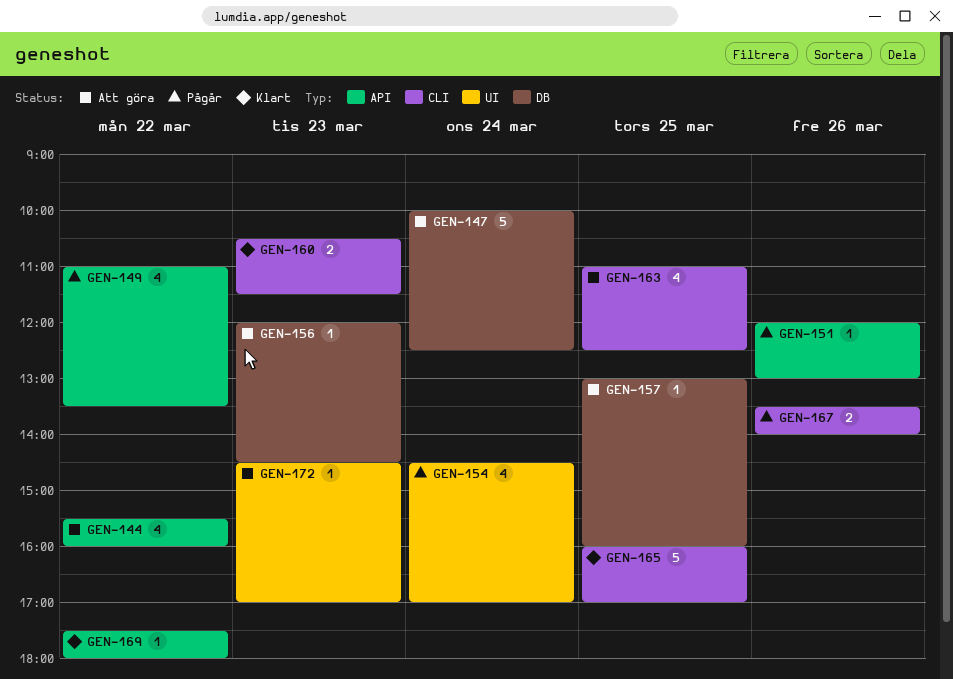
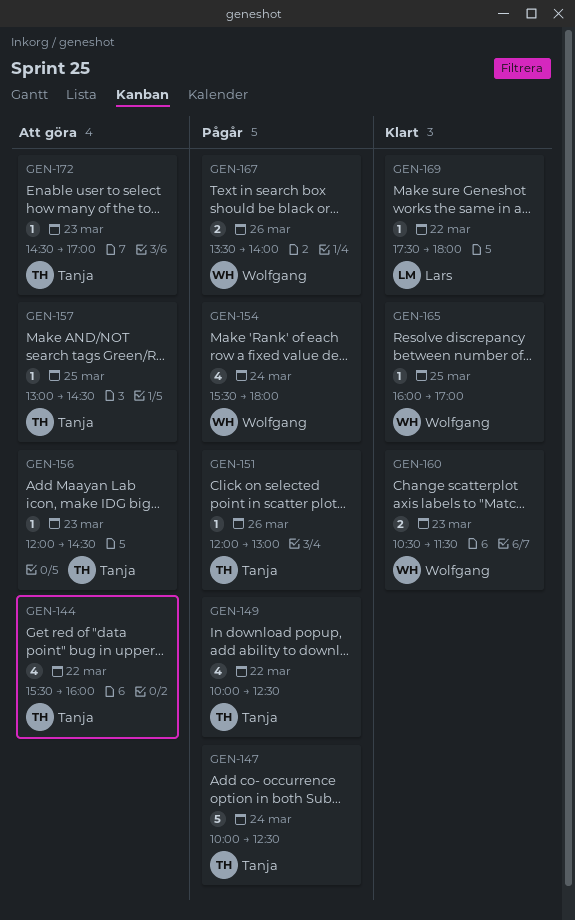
GEN-147, status: Att göra -> Pågår
GEN-149, begins: 11:00 -> 10:00
GEN-149, ends: 13:30 -> 12:30
GEN-154, begins: 14:30 -> 15:30
GEN-154, ends: 17:00 -> 18:00
GEN-157, ends: 16:00 -> 14:30
GEN-163: present -> none
GEN-165, estimate: 5 -> 1

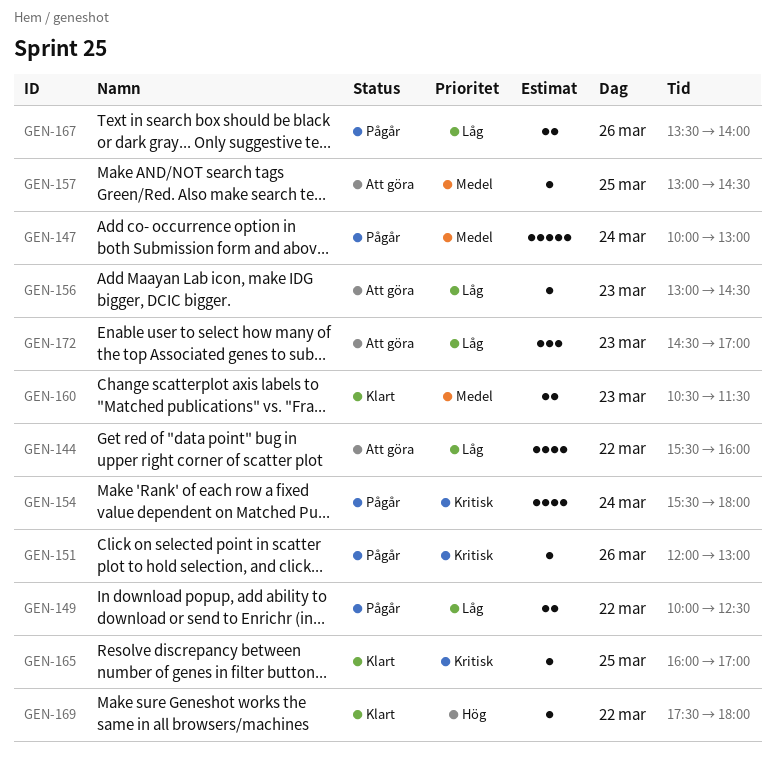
GEN-147, ends: 12:30 -> 13:00
GEN-149, estimate: 4 -> 2
GEN-156, begins: 12:00 -> 13:00
GEN-172, estimate: 1 -> 3

